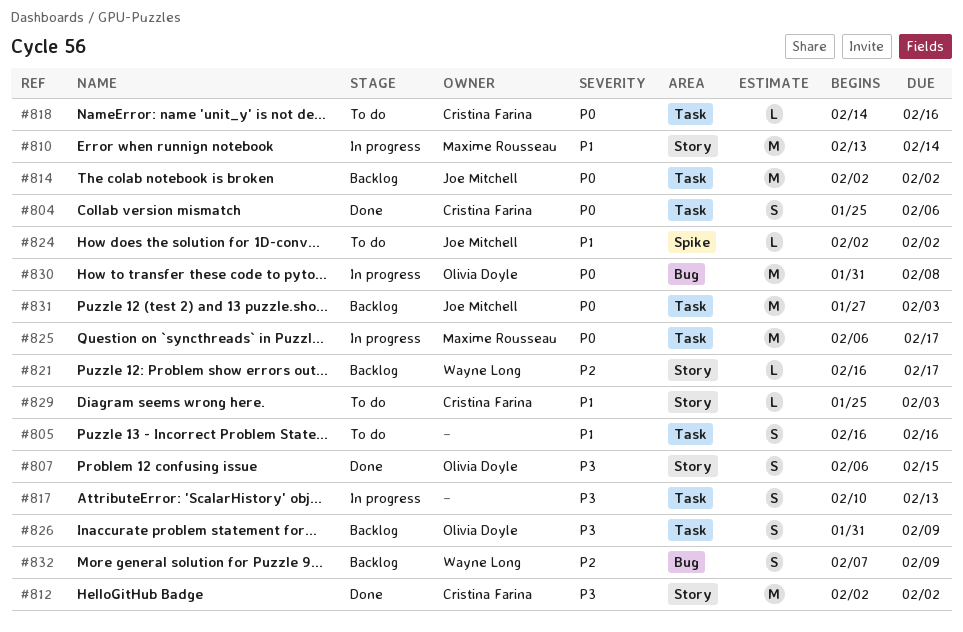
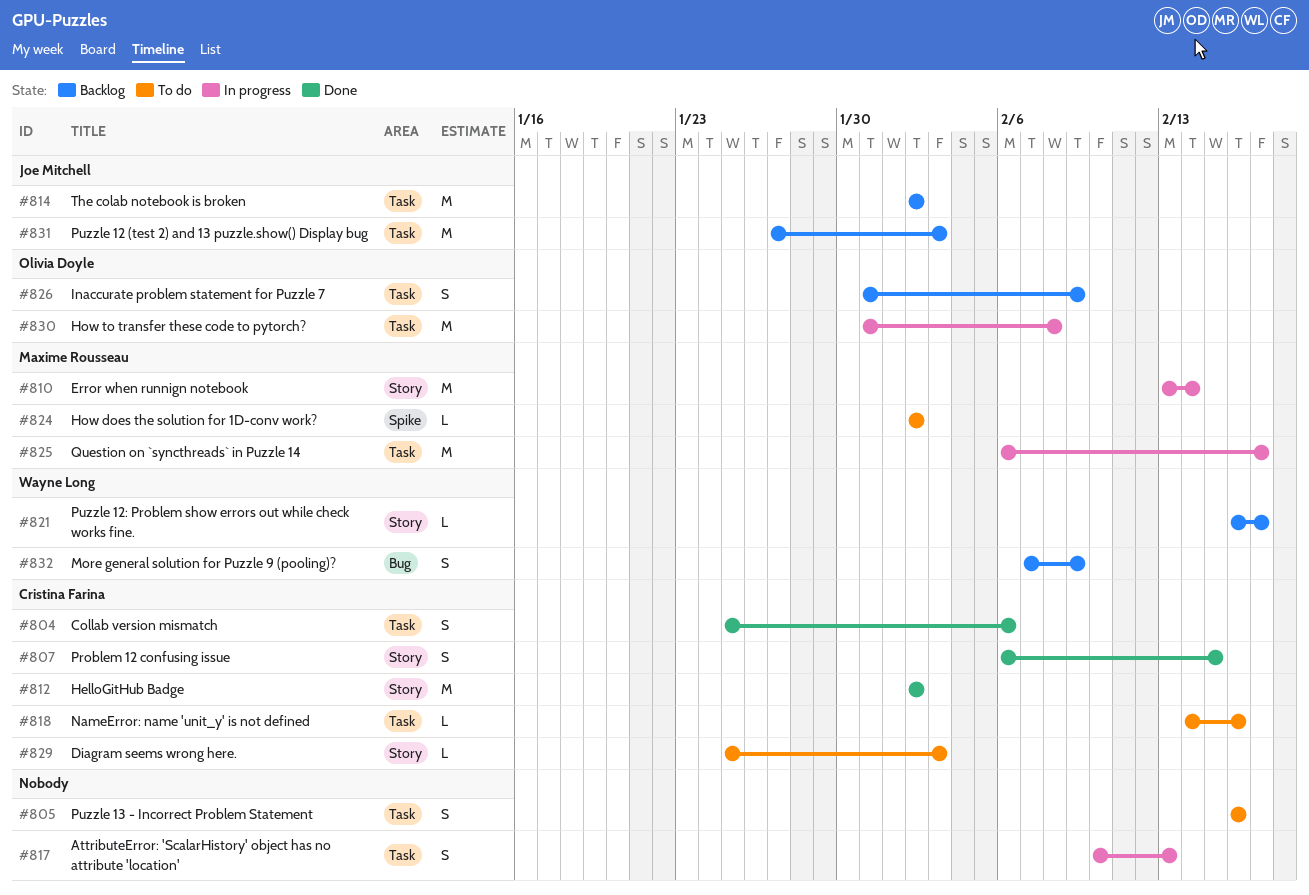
#807, owner: Olivia Doyle -> Cristina Farina
#824, owner: Joe Mitchell -> Maxime Rousseau
#830, label: Bug -> Task

